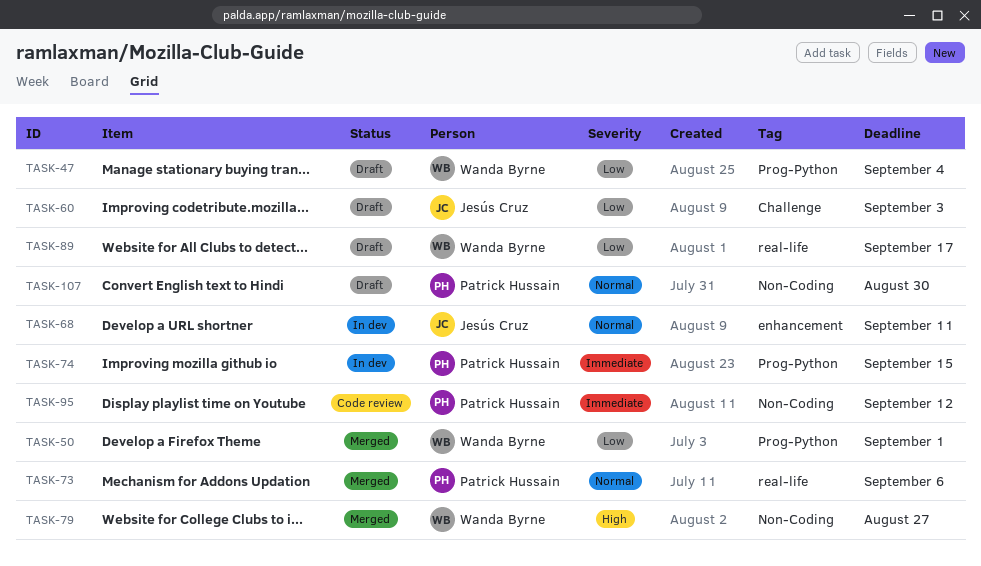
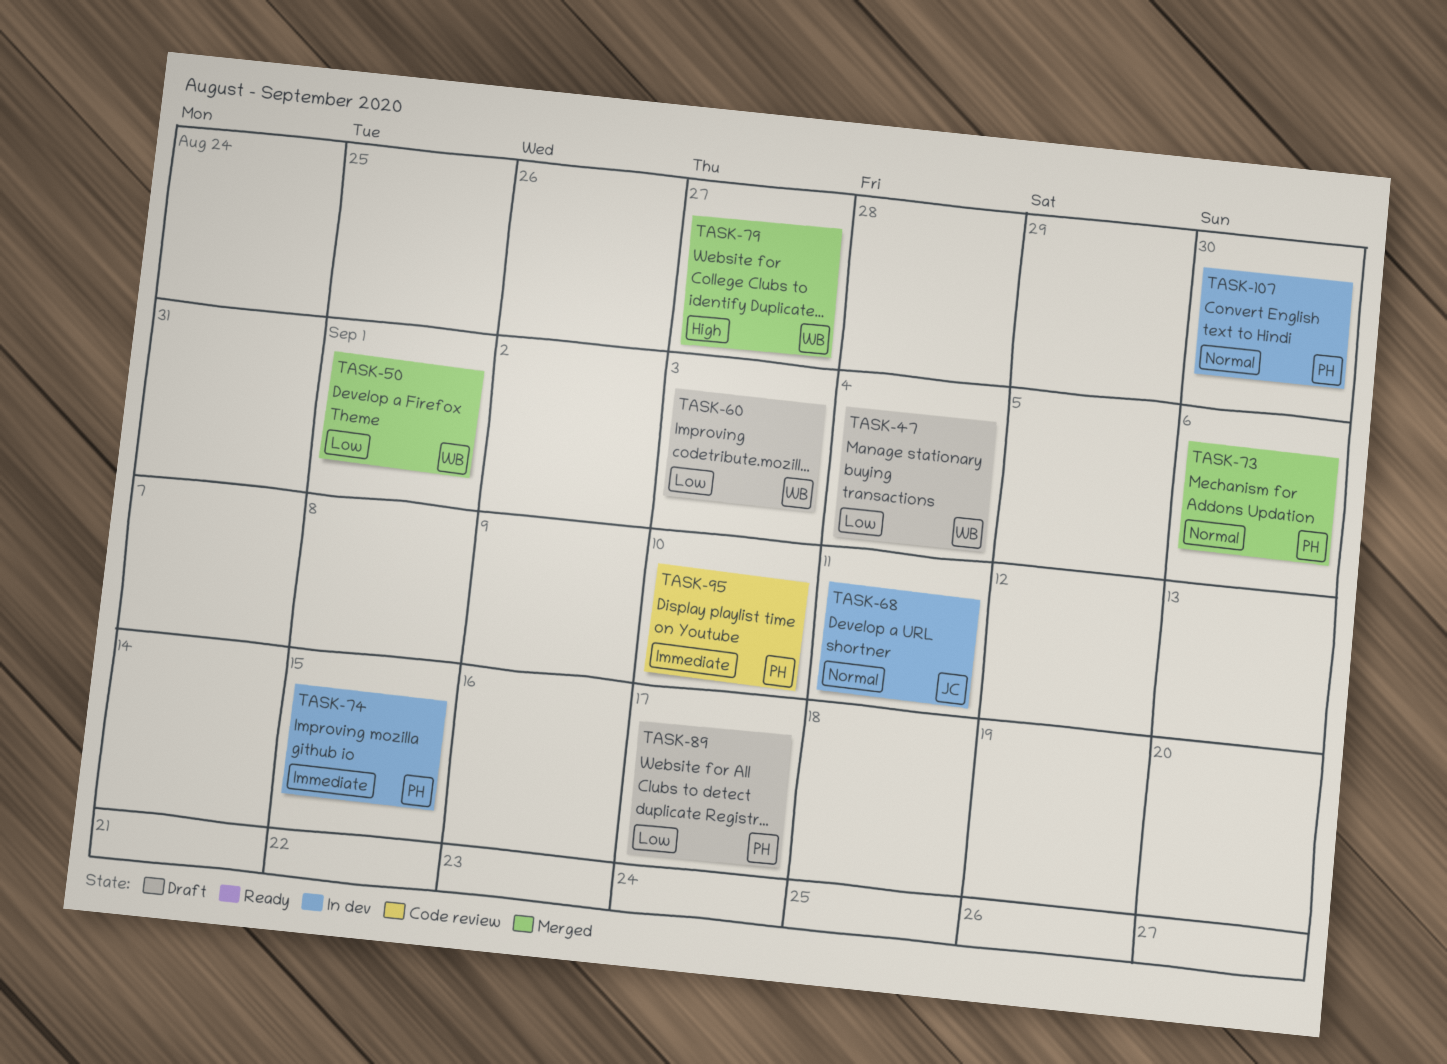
TASK-60, owner: Jesús Cruz -> Wanda Byrne
TASK-89, owner: Wanda Byrne -> Patrick Hussain
TASK-95, due: Sep 12 -> Sep 10
TASK-107, status: Draft -> In dev

